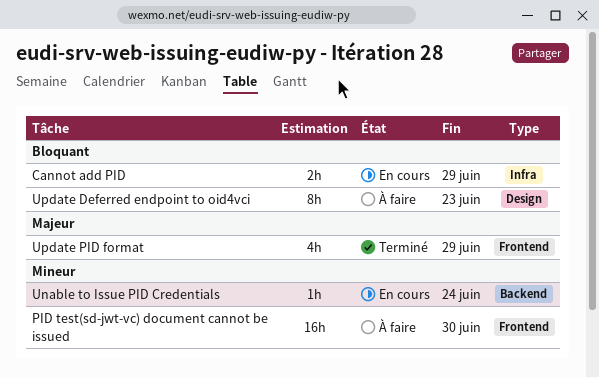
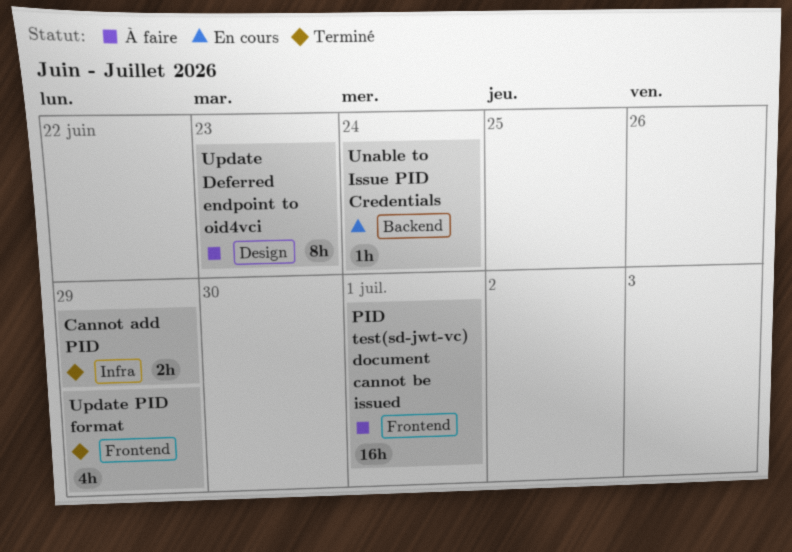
Cannot add PID, status: En cours -> Terminé
PID test(sd-jwt-vc) document cannot be issued, due: Jun 30 -> Jul 1

